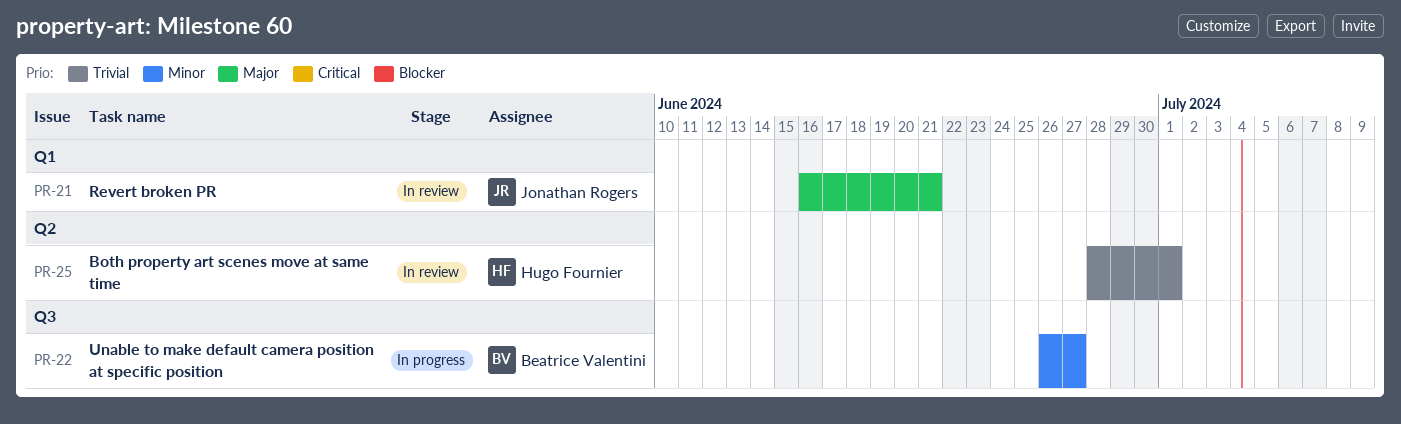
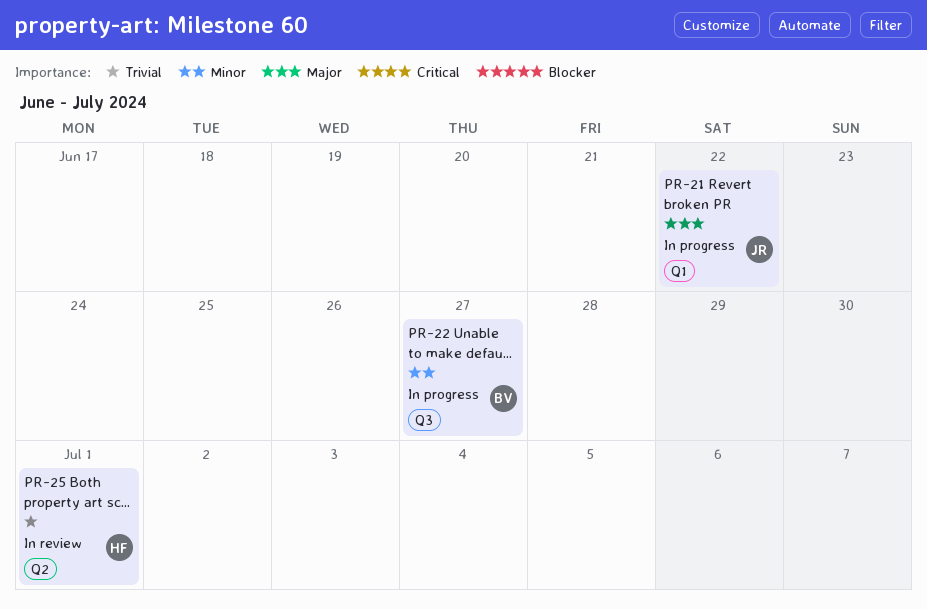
PR-21, status: In review -> In progress
PR-21, due: Jun 21 -> Jun 22

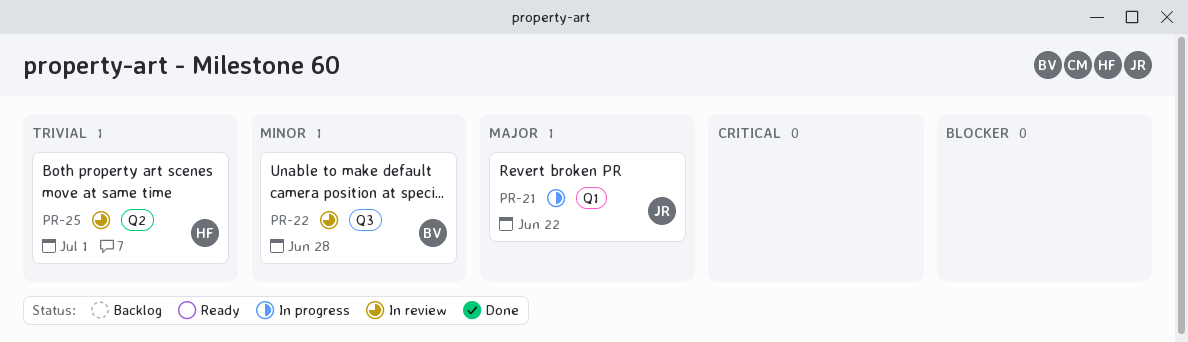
PR-22, status: In progress -> In review
PR-22, due: Jun 27 -> Jun 28

